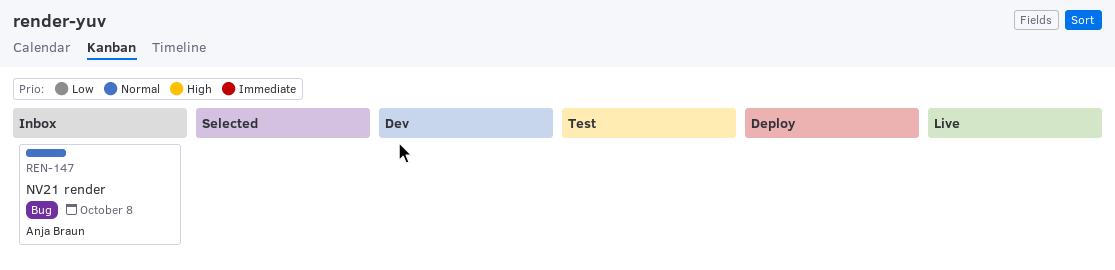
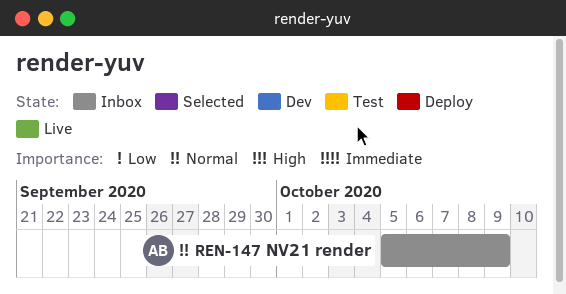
REN-147, due: Oct 8 -> Oct 9

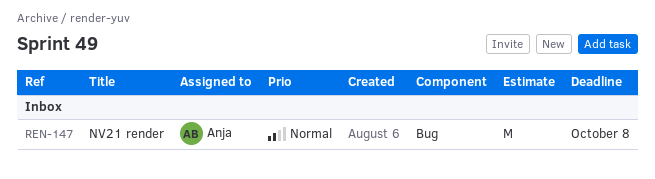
REN-147, due: Oct 9 -> Oct 8

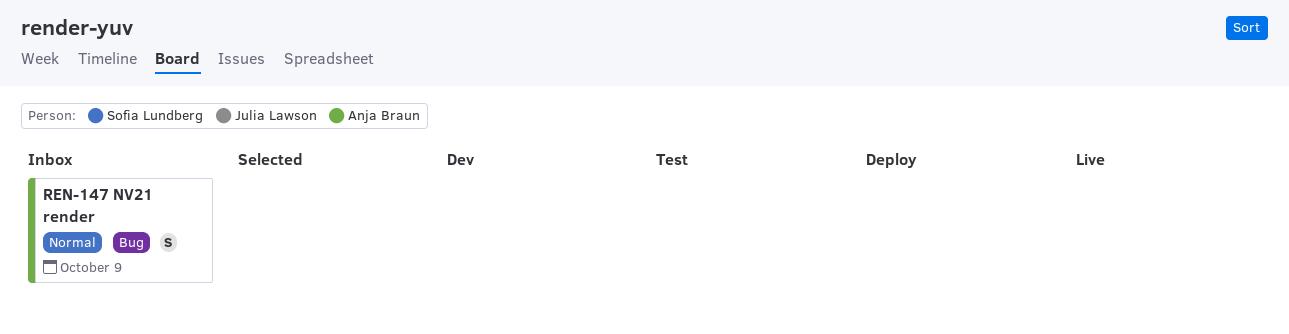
REN-147, estimate: M -> S
REN-147, due: Oct 8 -> Oct 9

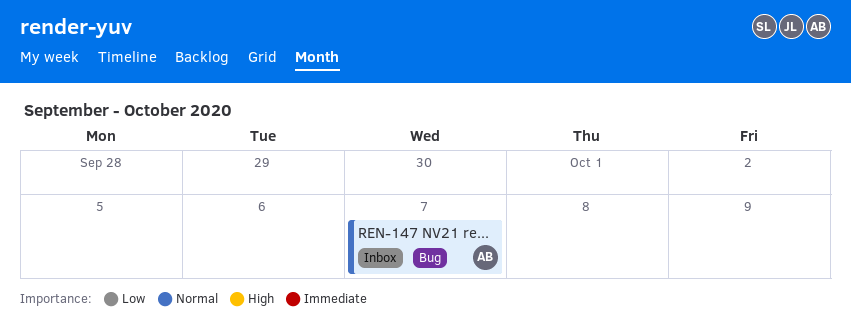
REN-147, due: Oct 9 -> Oct 7

